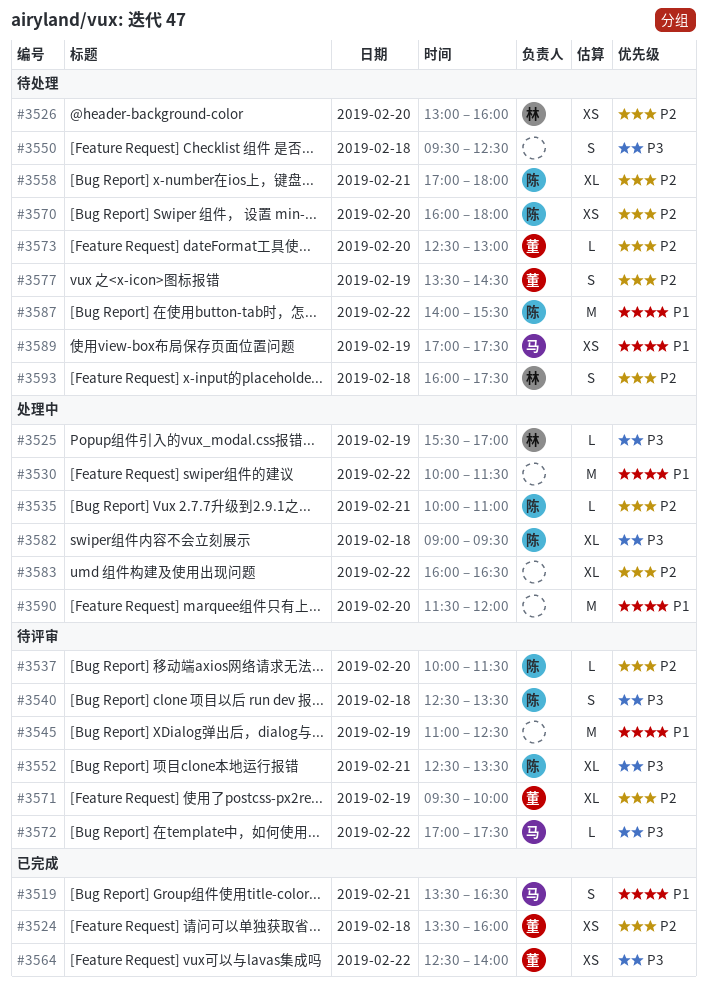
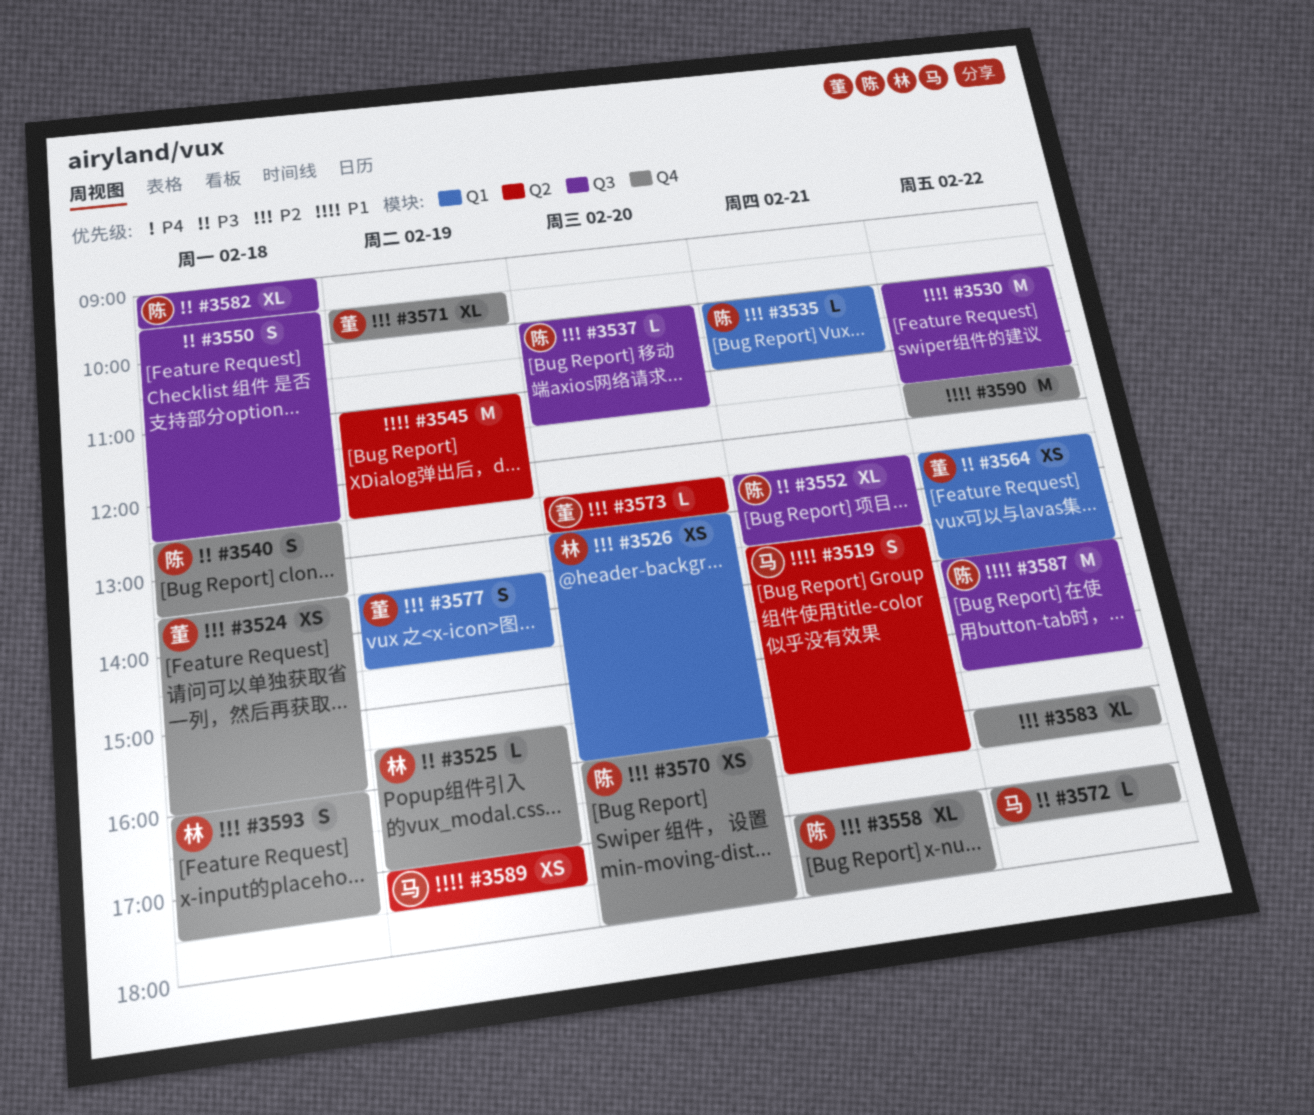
#3590, day: Feb 20 -> Feb 22

